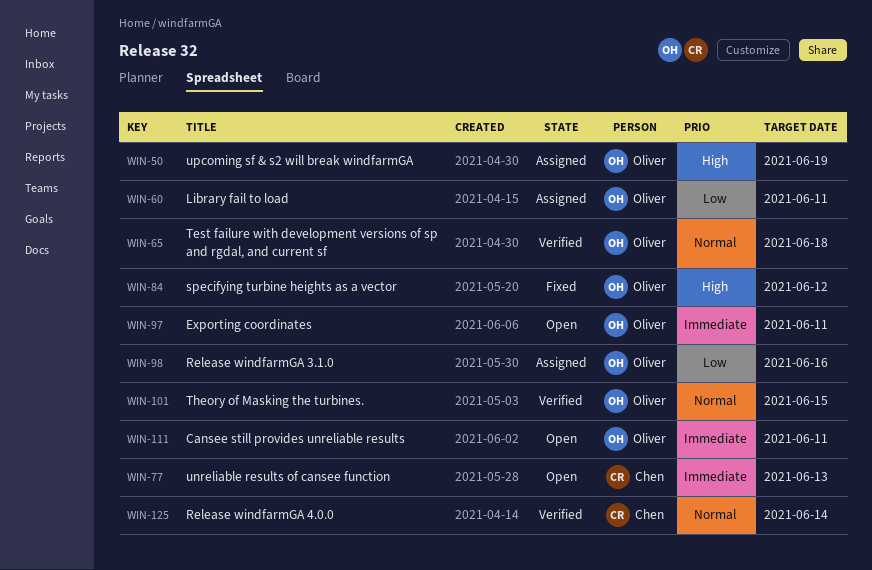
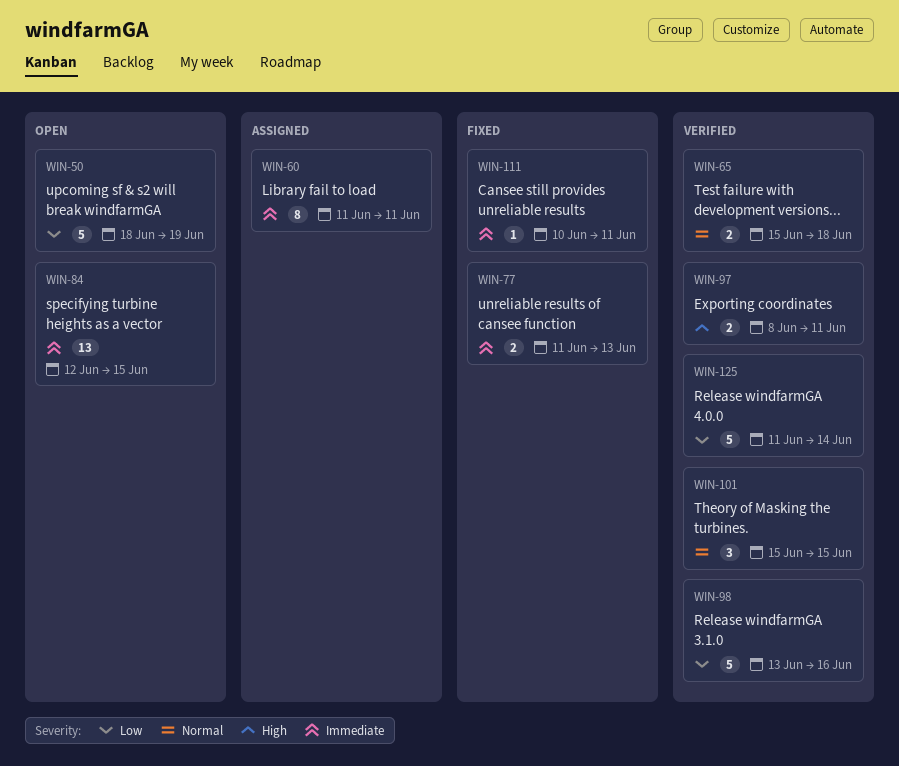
WIN-50, status: Assigned -> Open
WIN-50, priority: High -> Low
WIN-60, priority: Low -> Immediate
WIN-77, status: Open -> Fixed
WIN-84, status: Fixed -> Open
WIN-84, priority: High -> Immediate
WIN-84, due: Jun 12 -> Jun 15
WIN-97, status: Open -> Verified
WIN-97, priority: Immediate -> High
WIN-98, status: Assigned -> Verified
WIN-111, status: Open -> Fixed
WIN-125, priority: Normal -> Low

